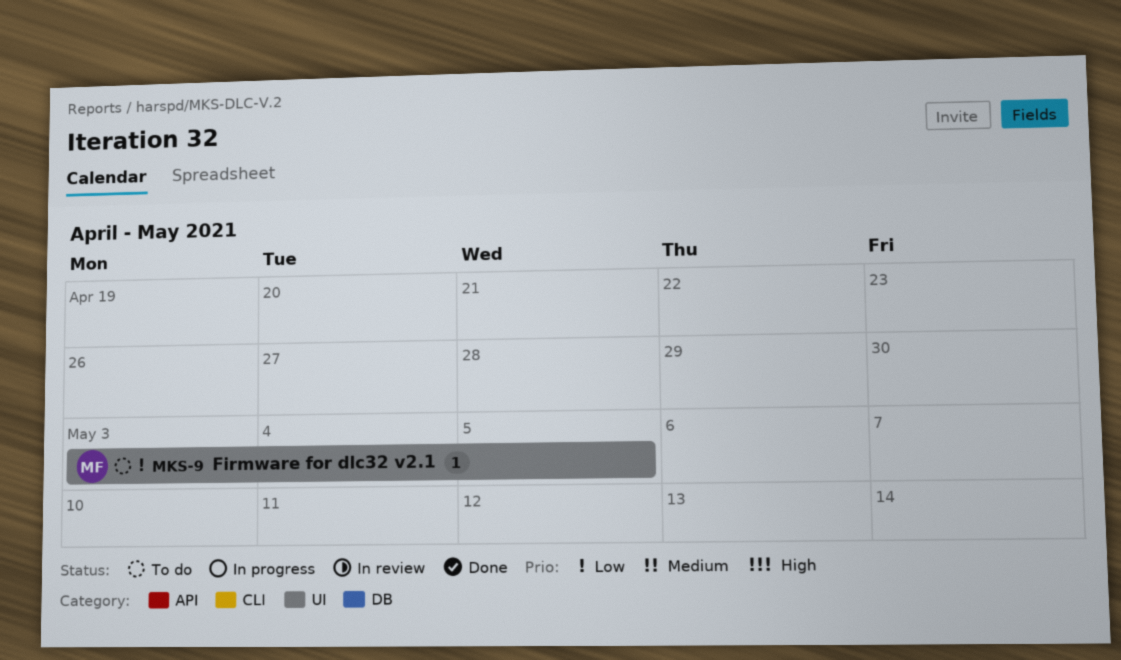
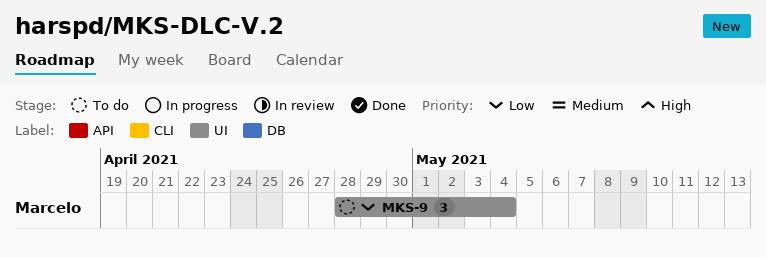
MKS-9, estimate: 1 -> 3
MKS-9, start: May 3 -> Apr 28
MKS-9, due: May 5 -> May 4

